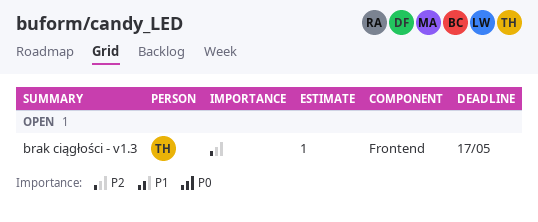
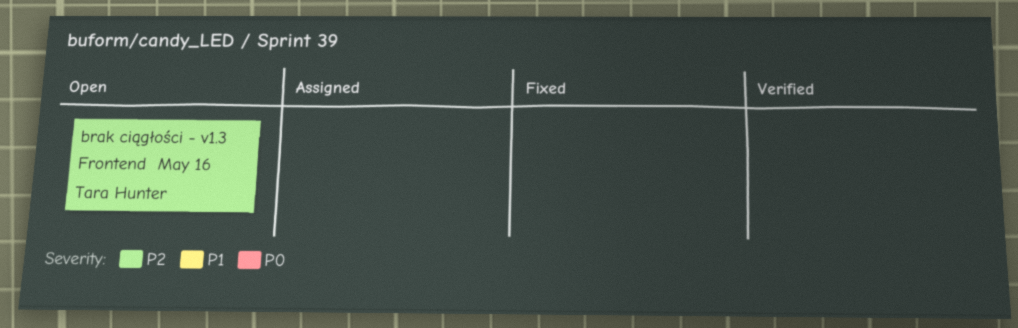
brak ciągłości - v1.3, due: May 17 -> May 16

